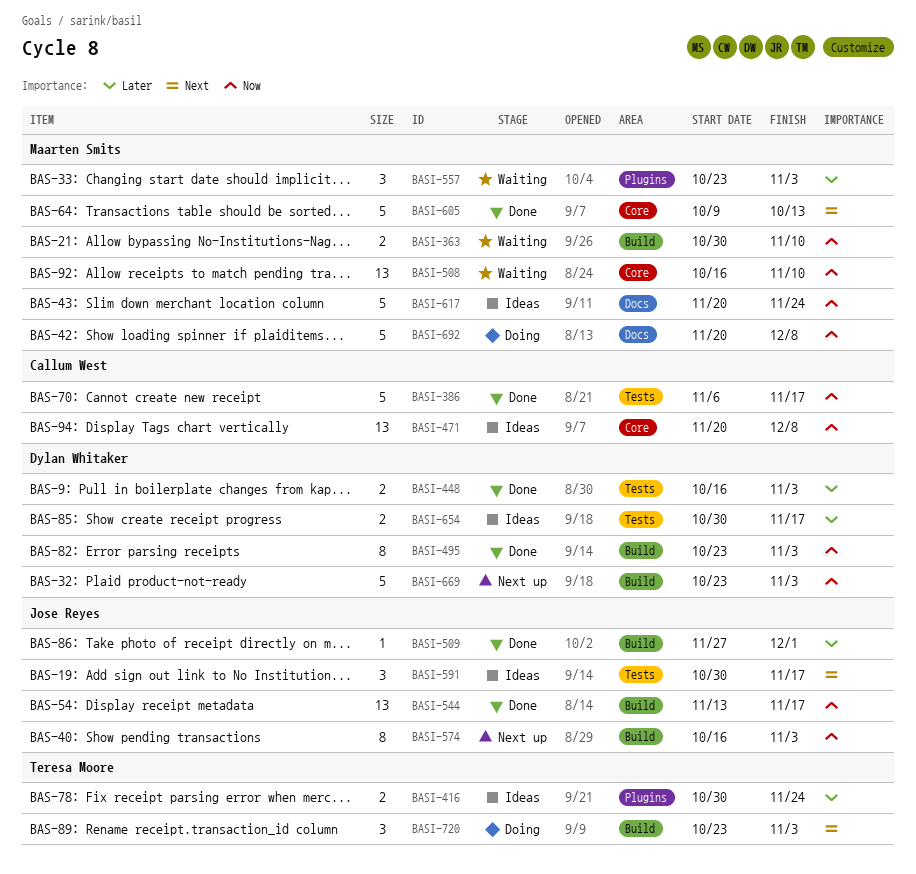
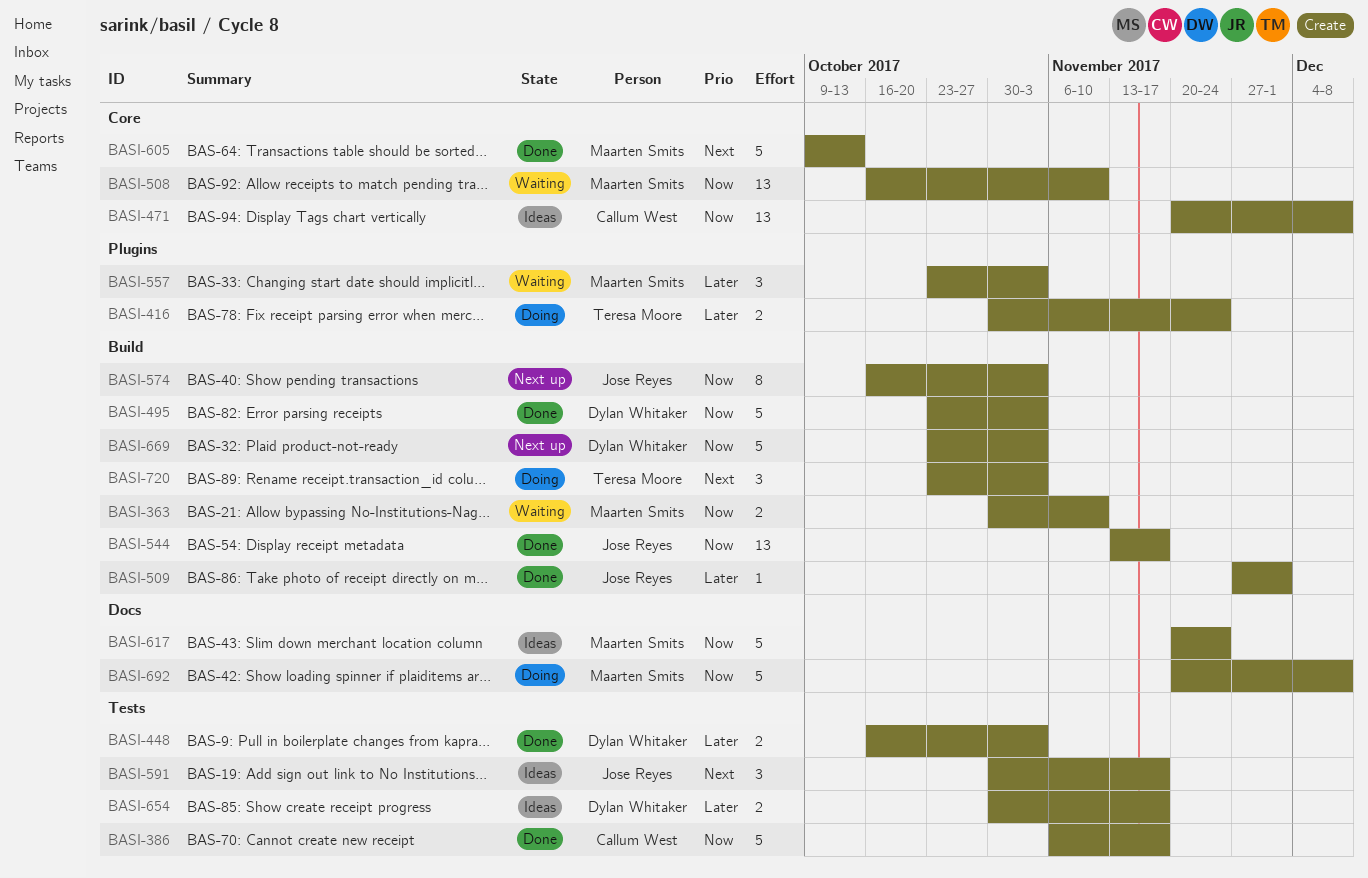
BASI-416, status: Ideas -> Doing
BASI-495, estimate: 8 -> 5

